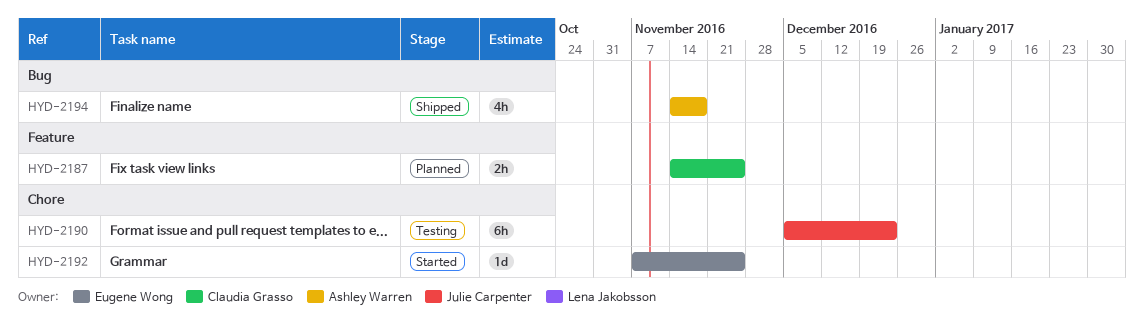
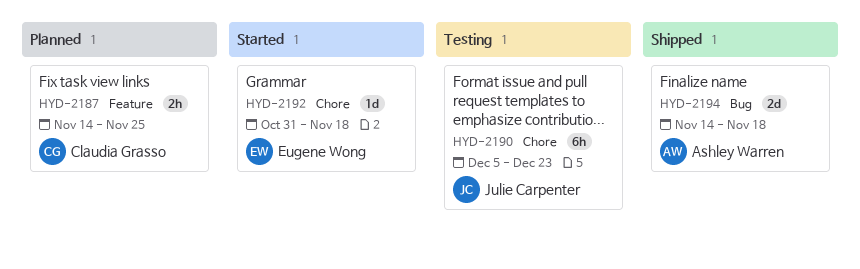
HYD-2192, start: Nov 7 -> Oct 31
HYD-2192, due: Nov 25 -> Nov 18
HYD-2194, estimate: 4h -> 2d

